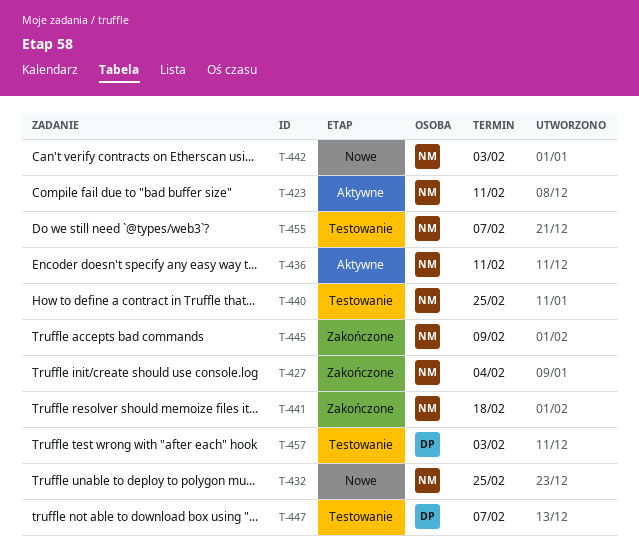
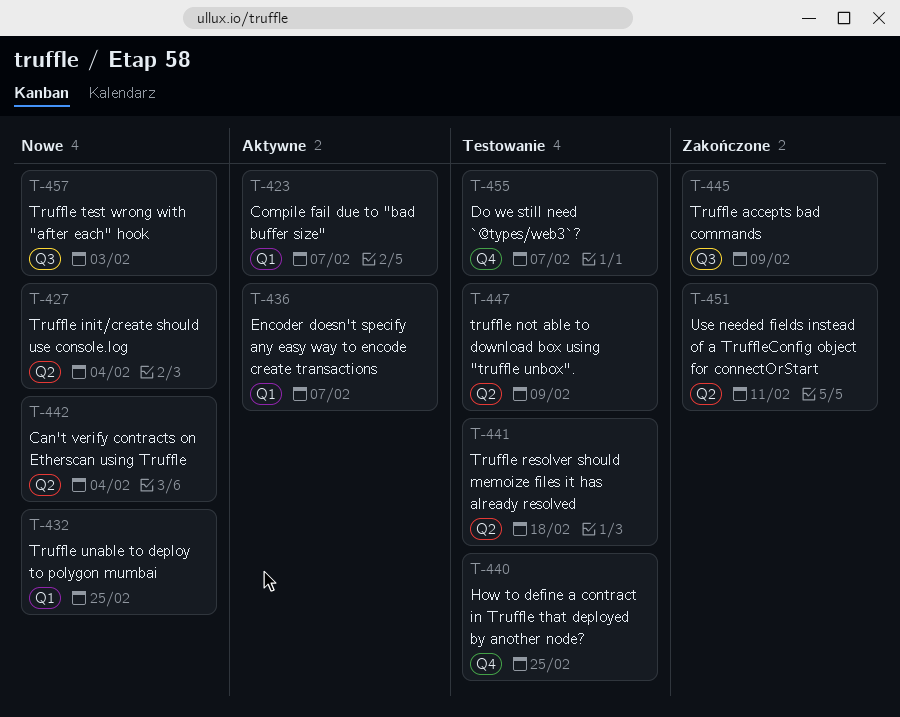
T-423, due: Feb 11 -> Feb 7
T-427, status: Zakończone -> Nowe
T-436, due: Feb 11 -> Feb 7
T-441, status: Zakończone -> Testowanie
T-442, due: Feb 3 -> Feb 4
T-447, due: Feb 7 -> Feb 9
T-451: none -> present
T-457, status: Testowanie -> Nowe

